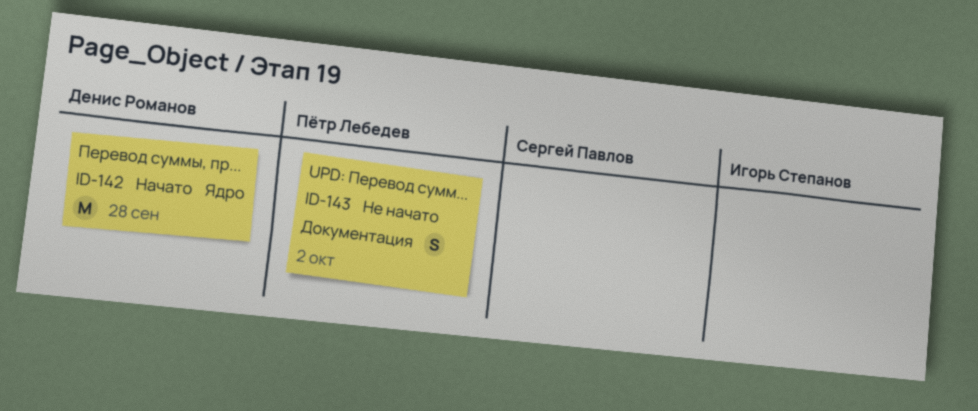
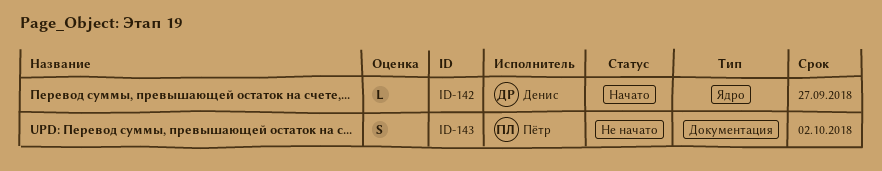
ID-142, estimate: M -> L
ID-142, due: Sep 28 -> Sep 27

